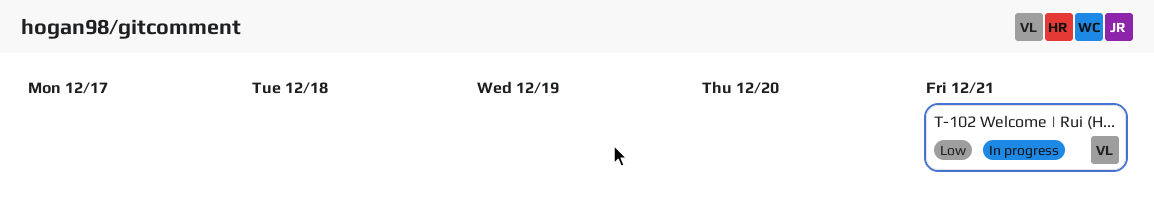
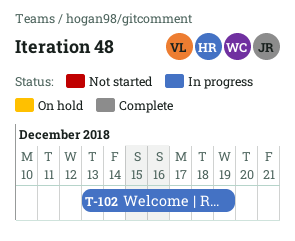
T-102, due: Dec 21 -> Dec 19

